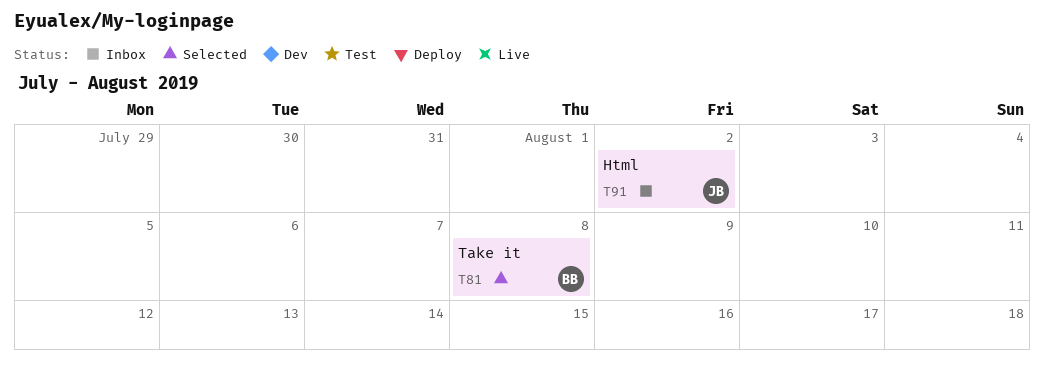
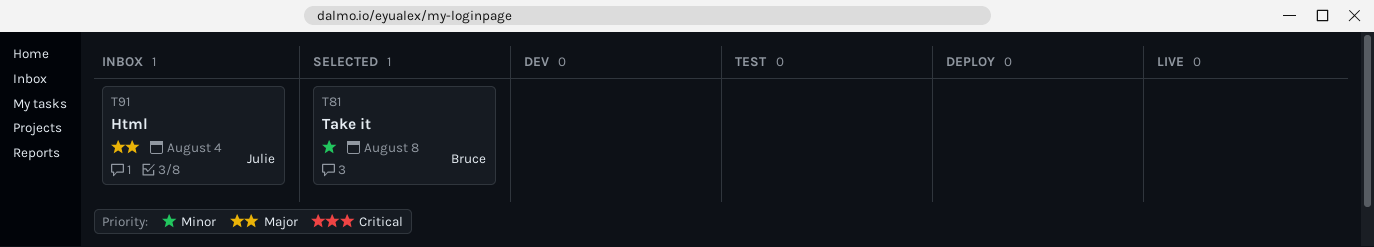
T91, due: Aug 2 -> Aug 4

